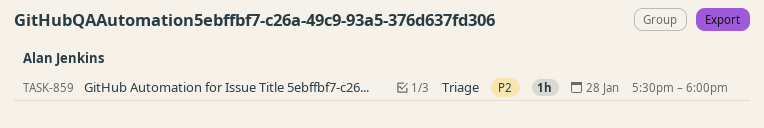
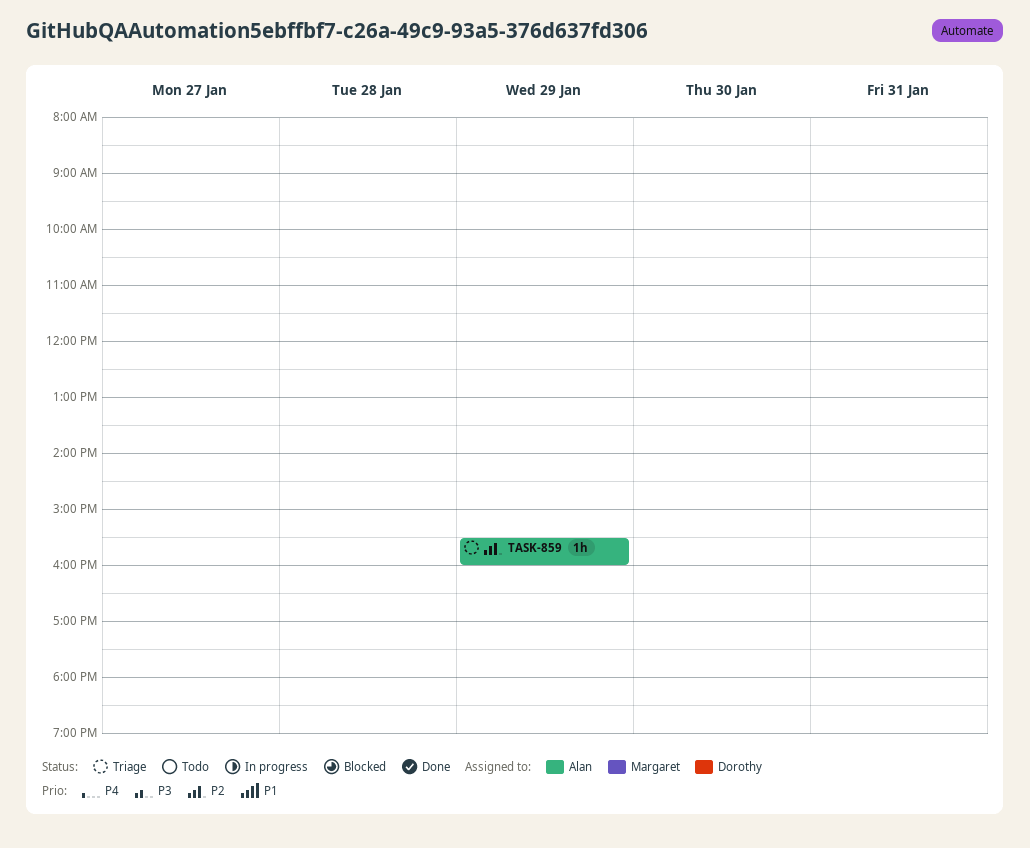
TASK-859, day: Jan 28 -> Jan 29
TASK-859, begins: 17:30 -> 15:30
TASK-859, ends: 18:00 -> 16:00

